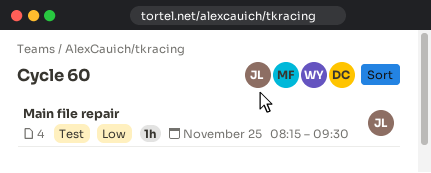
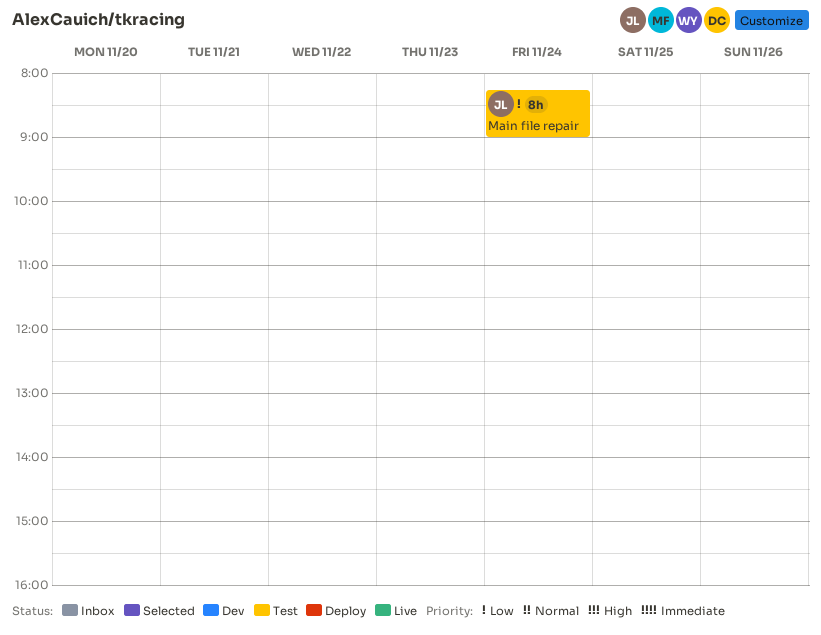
Main file repair, estimate: 1h -> 8h
Main file repair, day: Nov 25 -> Nov 24
Main file repair, ends: 09:30 -> 09:00

